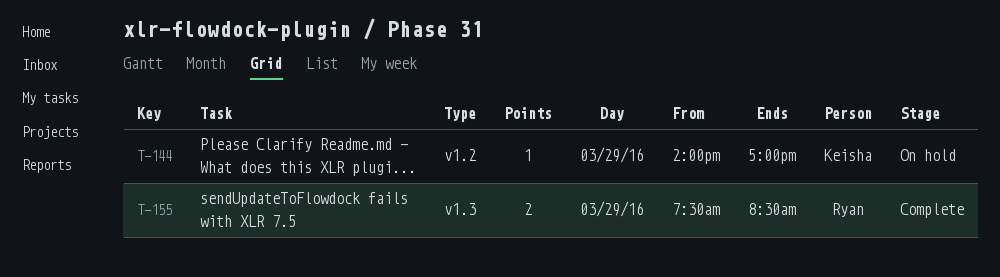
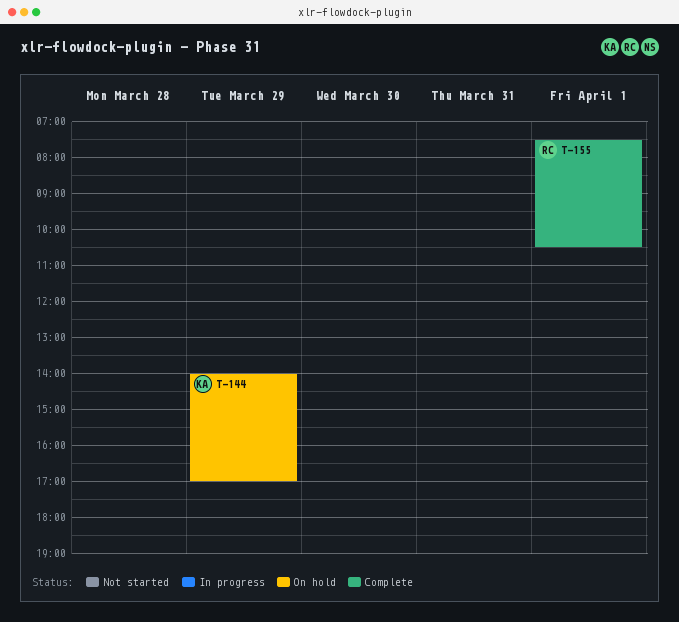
T-155, day: Mar 29 -> Apr 1
T-155, ends: 08:30 -> 10:30

